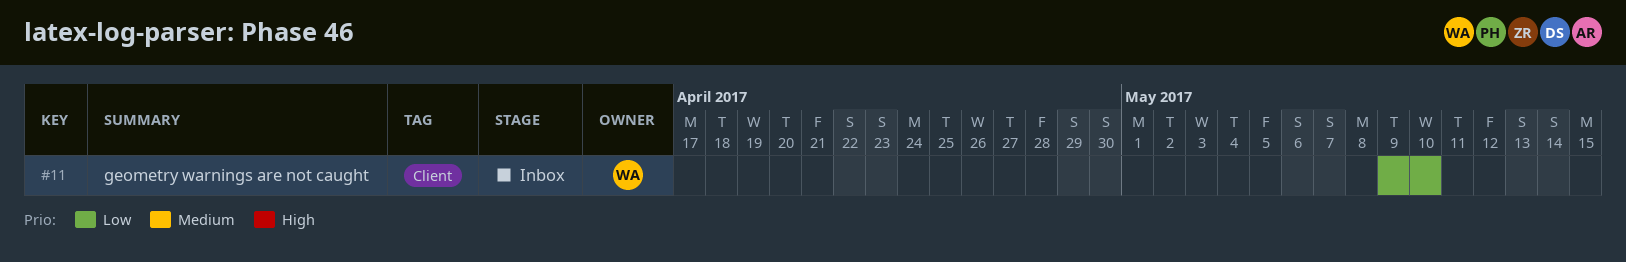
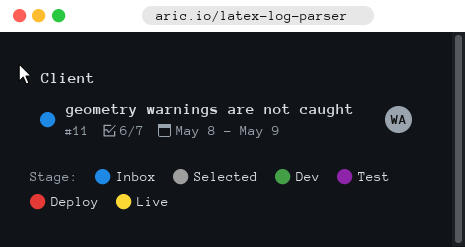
#11, start: May 9 -> May 8
#11, due: May 10 -> May 9

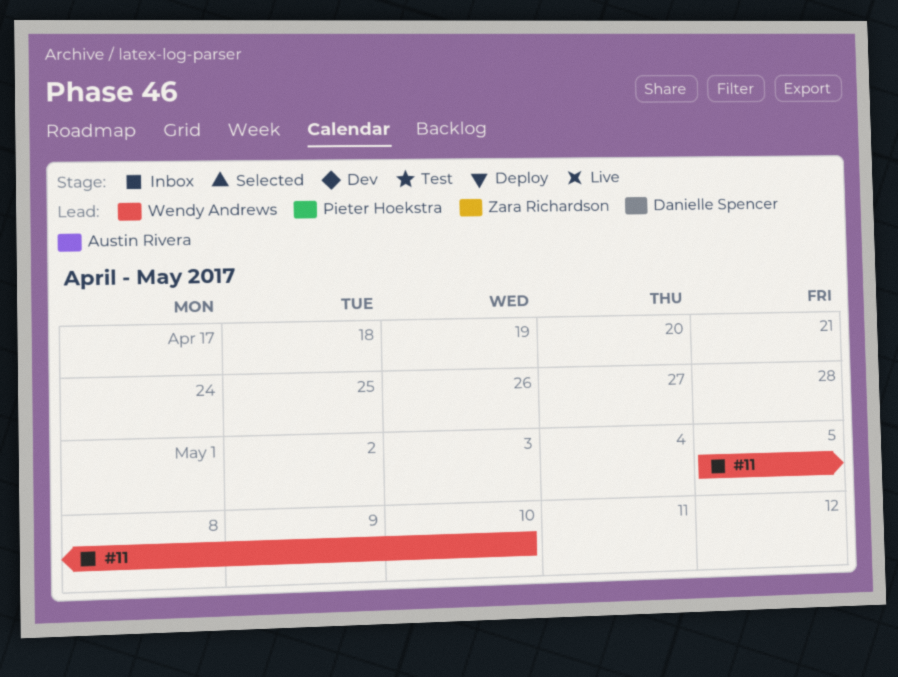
#11, start: May 8 -> May 5
#11, due: May 9 -> May 10

